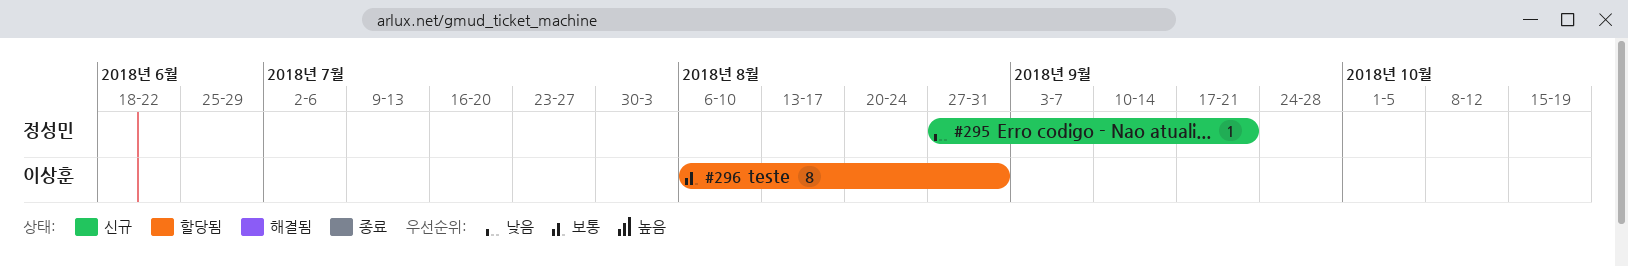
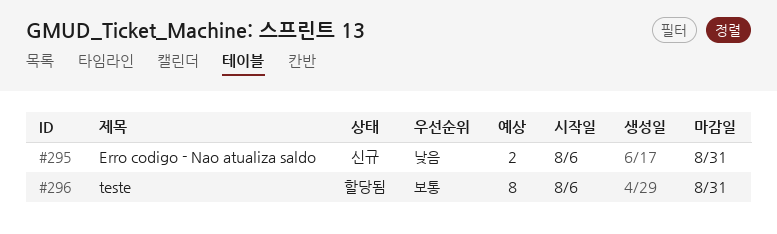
#295, estimate: 1 -> 2
#295, start: Aug 27 -> Aug 6
#295, due: Sep 21 -> Aug 31

